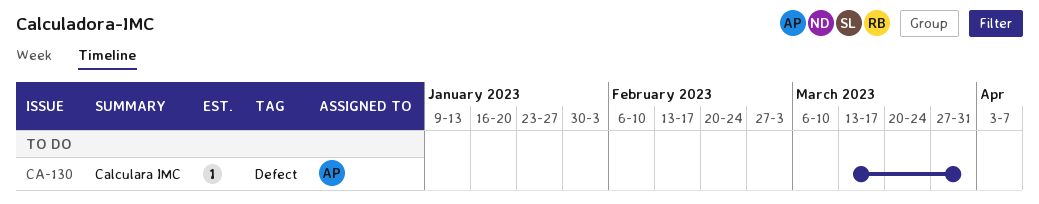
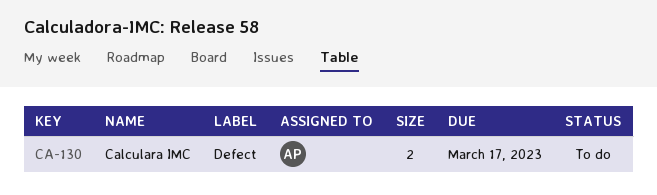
CA-130, estimate: 1 -> 2
CA-130, due: Mar 31 -> Mar 17

